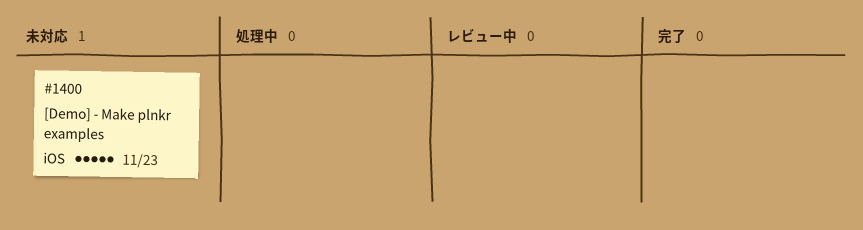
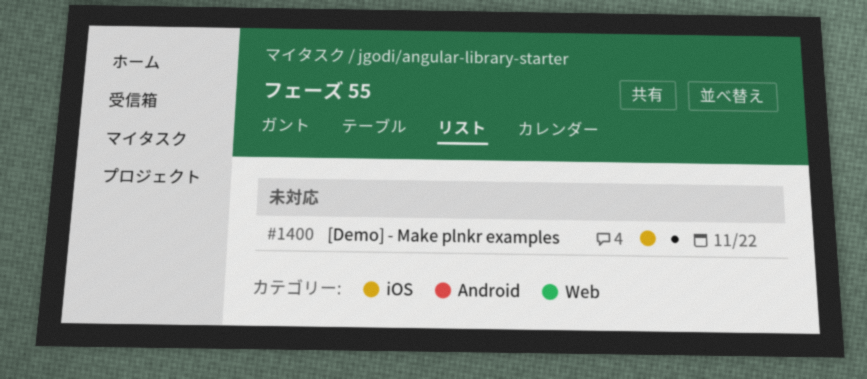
#1400, estimate: 5 -> 1
#1400, due: Nov 23 -> Nov 22

